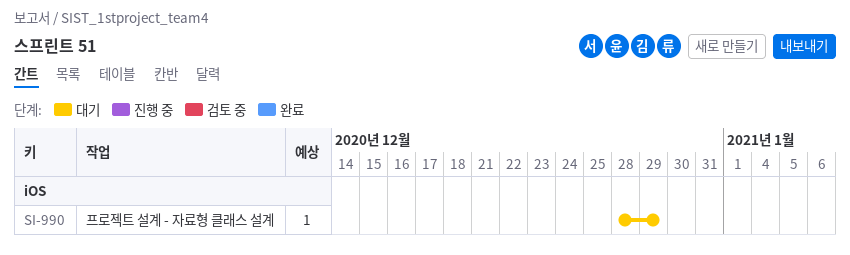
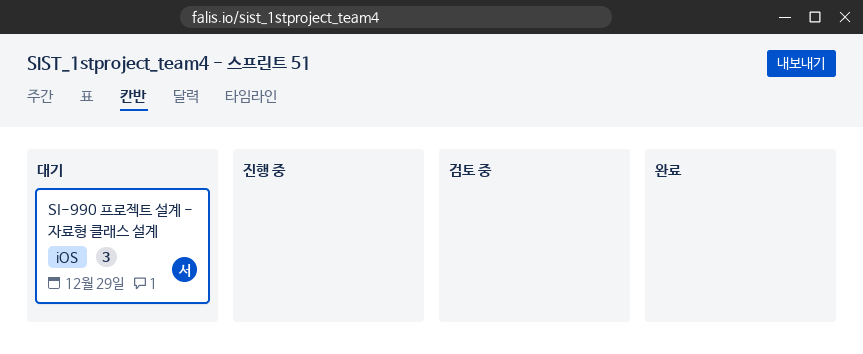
SI-990, estimate: 1 -> 3

